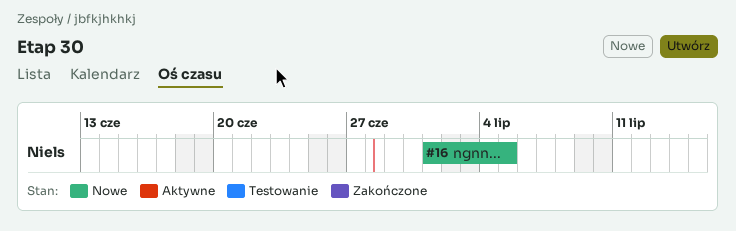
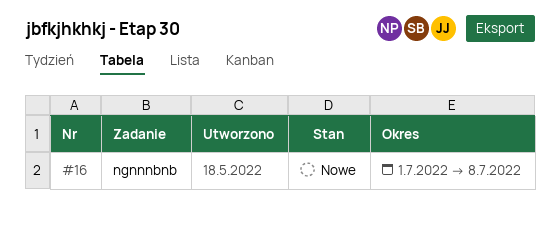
#16, due: Jul 5 -> Jul 8

